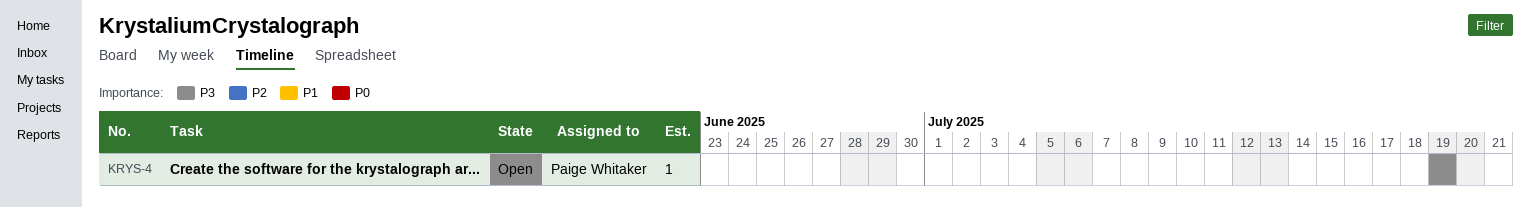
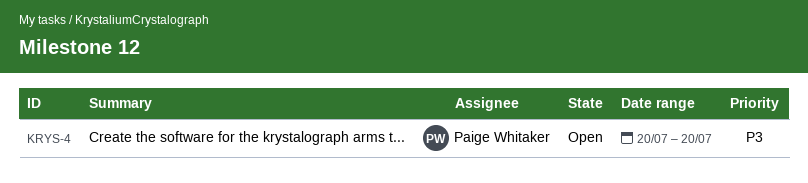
KRYS-4, start: Jul 19 -> Jul 20
KRYS-4, due: Jul 19 -> Jul 20

